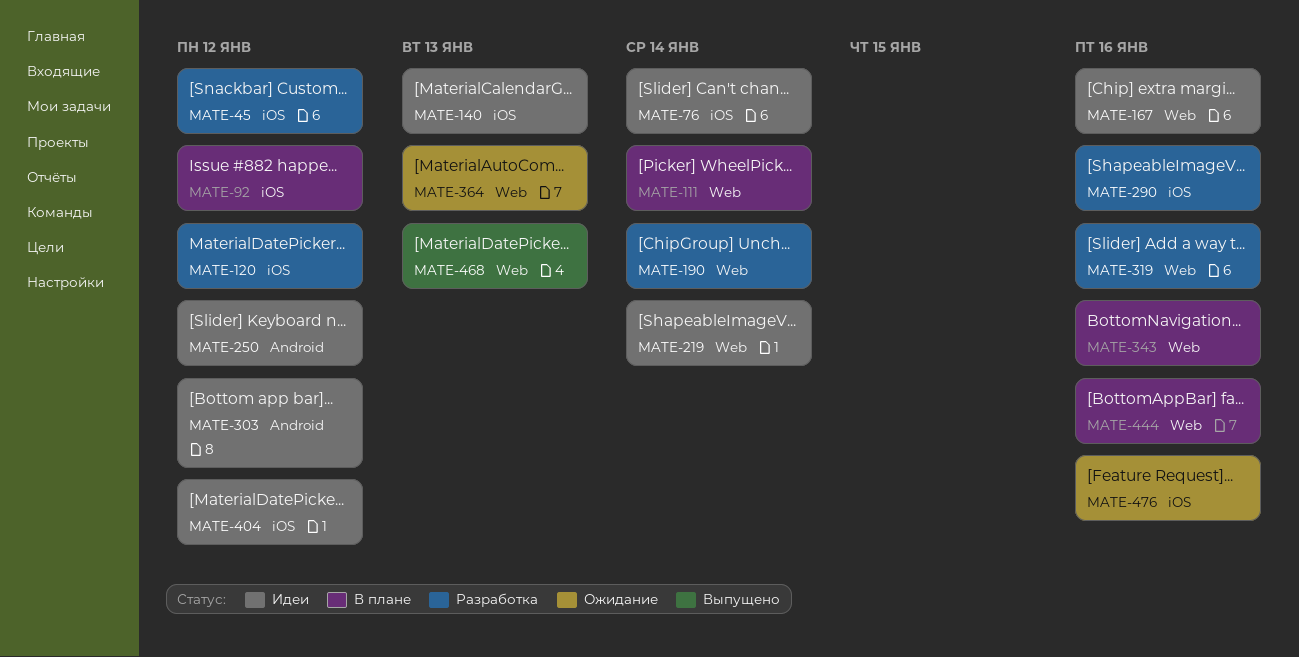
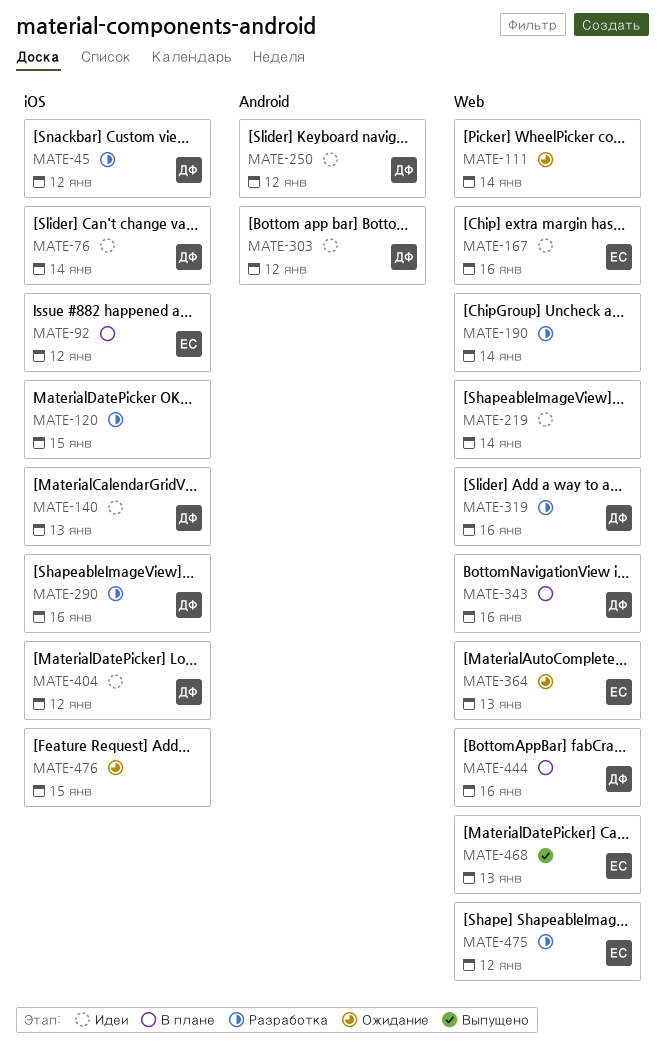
MATE-111, status: В плане -> Ожидание
MATE-120, due: Jan 12 -> Jan 15
MATE-475: none -> present
MATE-476, due: Jan 16 -> Jan 15

